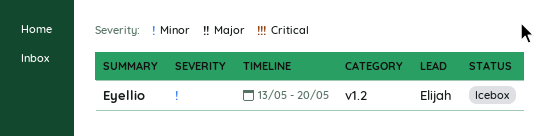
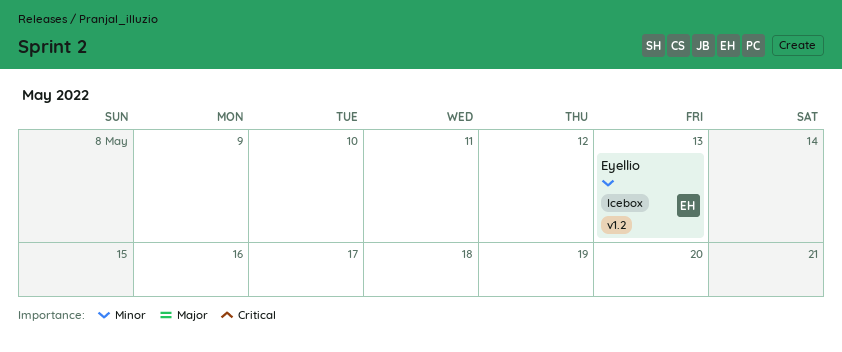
Eyellio, due: May 20 -> May 13

